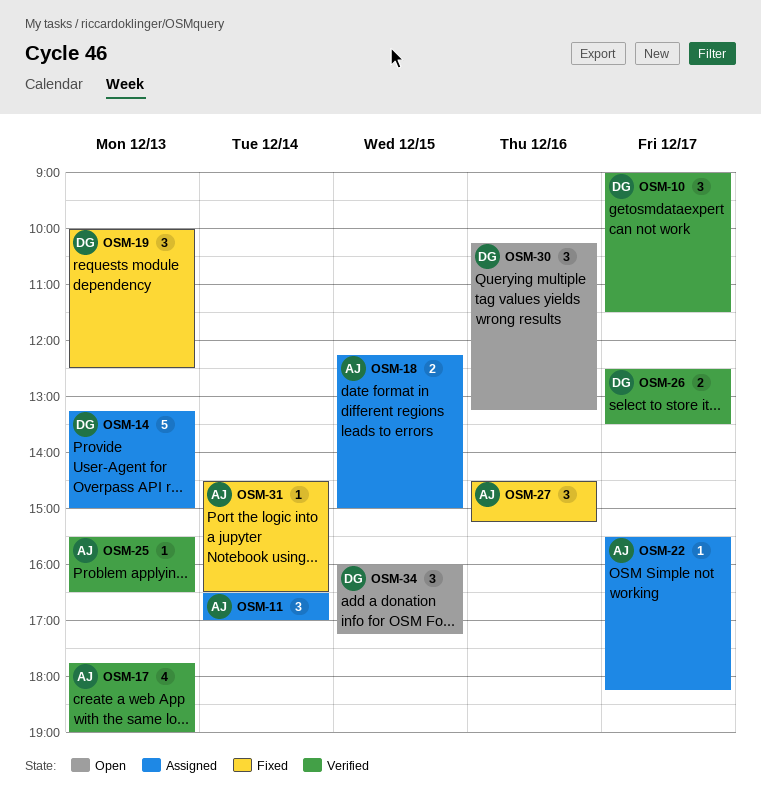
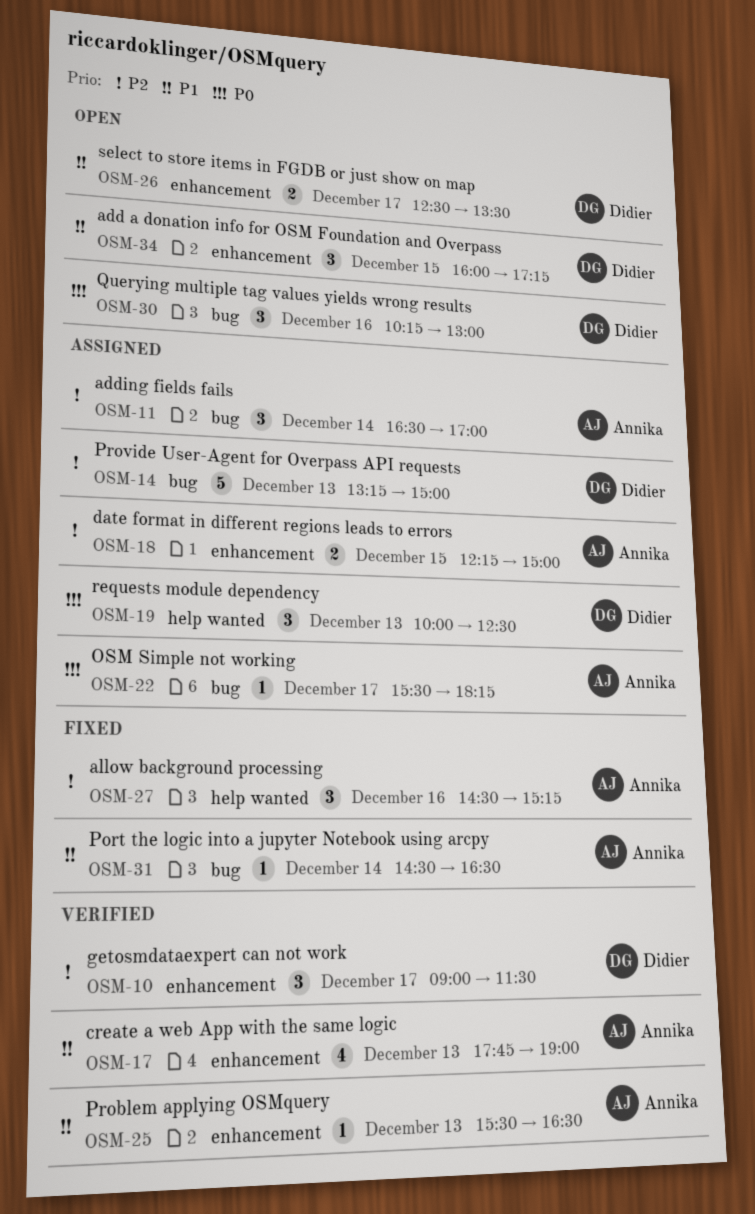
OSM-19, status: Fixed -> Assigned
OSM-26, status: Verified -> Open
OSM-30, ends: 13:15 -> 13:00

